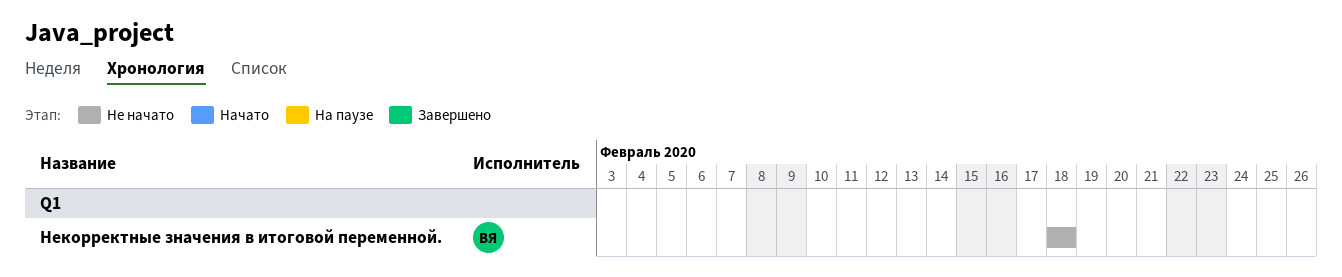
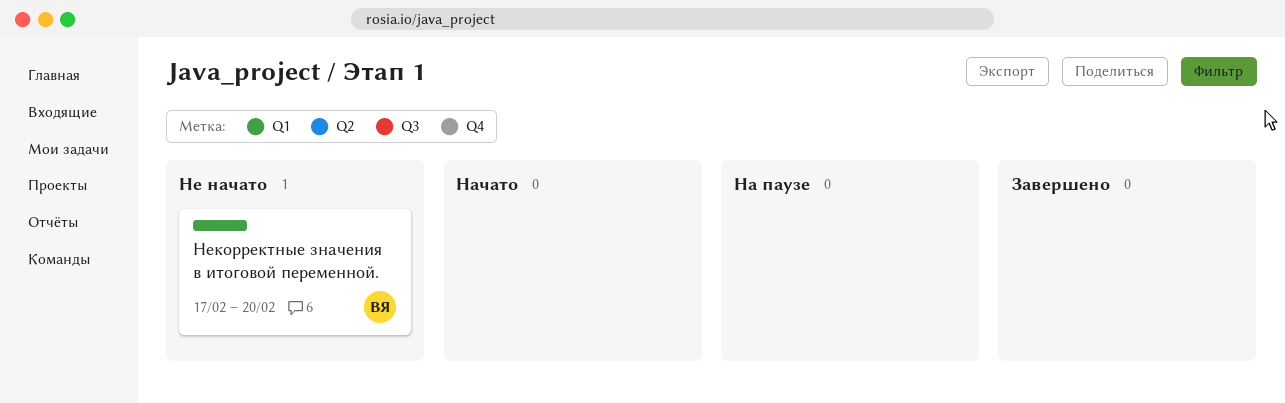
Некорректные значения в итоговой переменной., start: Feb 18 -> Feb 17
Некорректные значения в итоговой переменной., due: Feb 18 -> Feb 20

